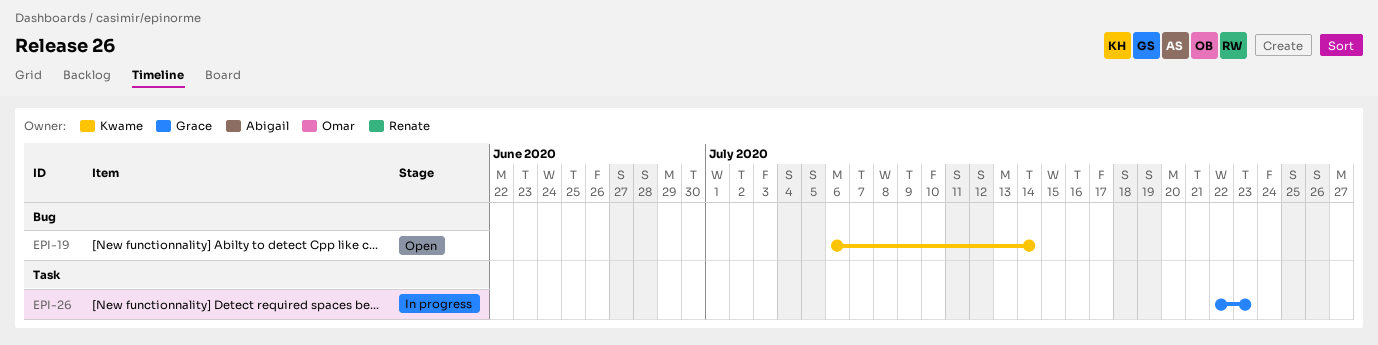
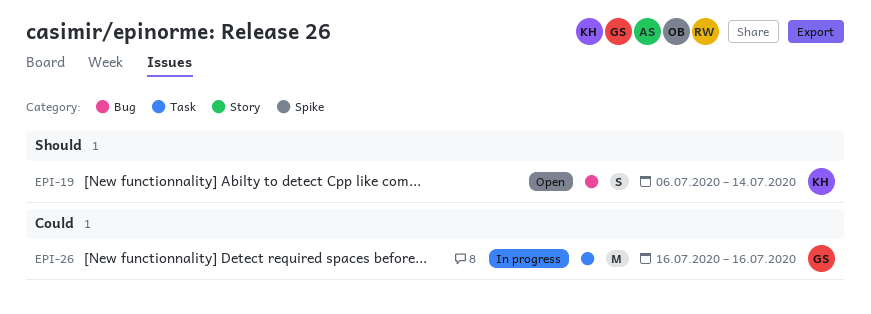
EPI-26, start: Jul 22 -> Jul 16
EPI-26, due: Jul 23 -> Jul 16

